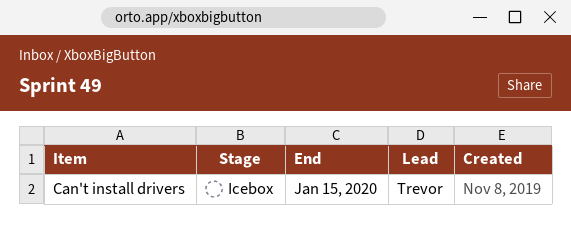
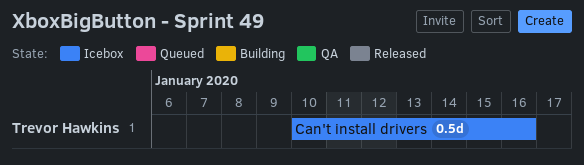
Can't install drivers, due: Jan 15 -> Jan 16

